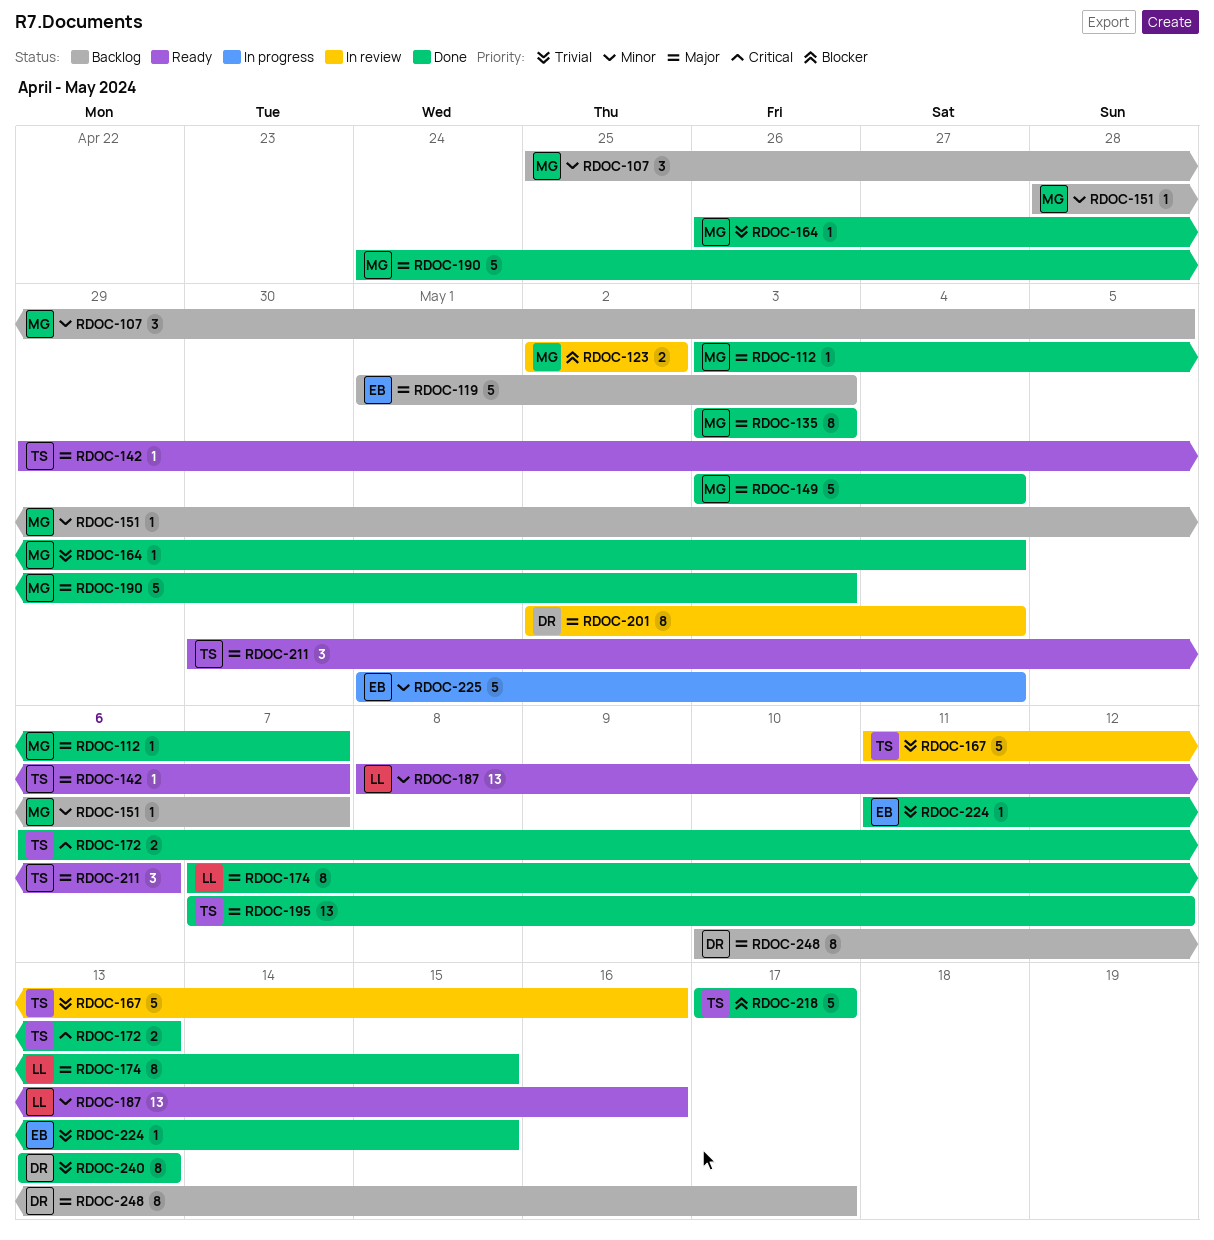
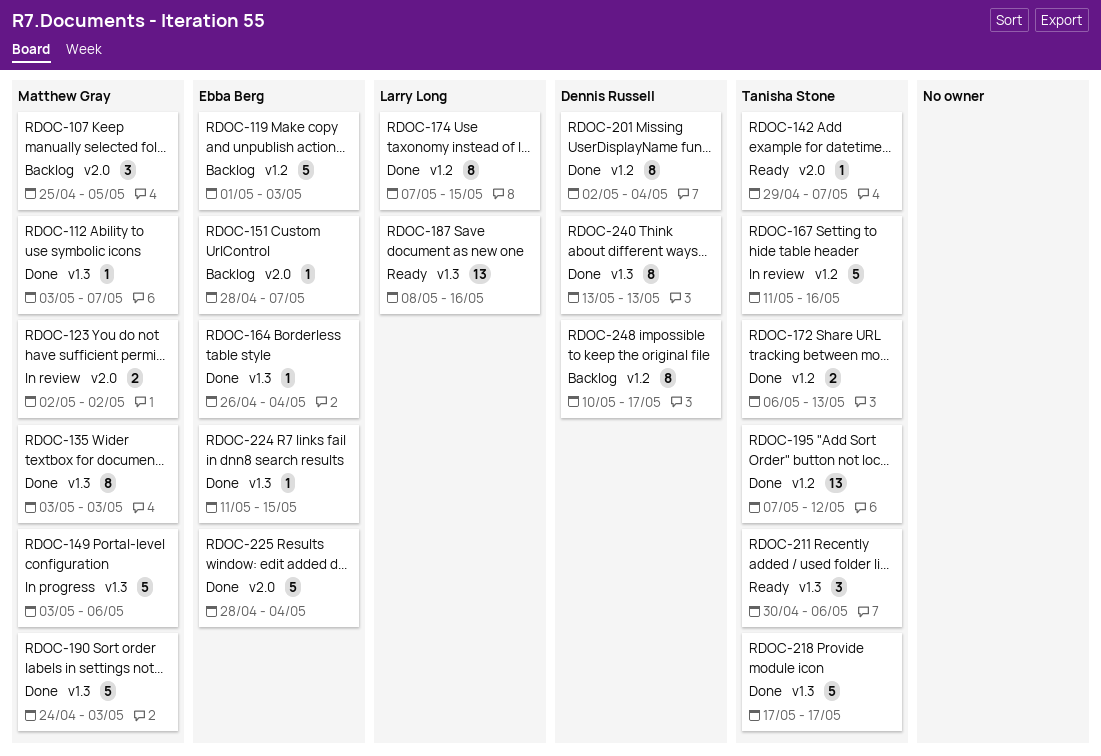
RDOC-149, status: Done -> In progress
RDOC-149, due: May 4 -> May 6
RDOC-151, owner: Matthew Gray -> Ebba Berg
RDOC-164, owner: Matthew Gray -> Ebba Berg
RDOC-201, status: In review -> Done
RDOC-225, status: In progress -> Done
RDOC-225, start: May 1 -> Apr 28

